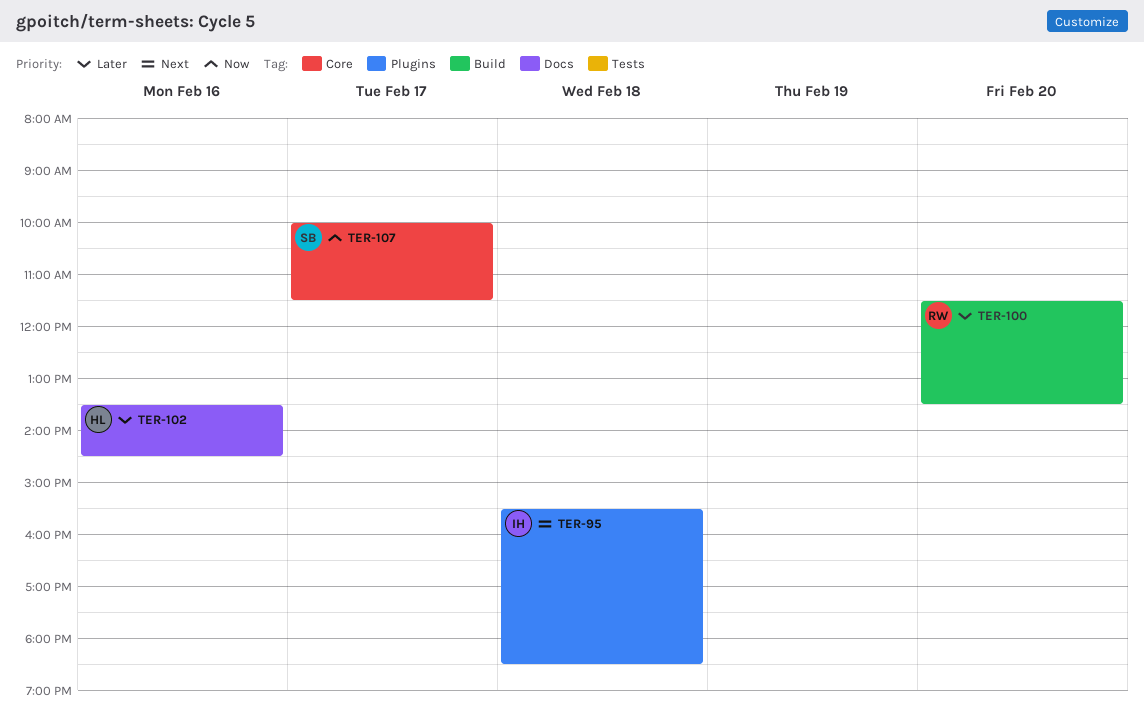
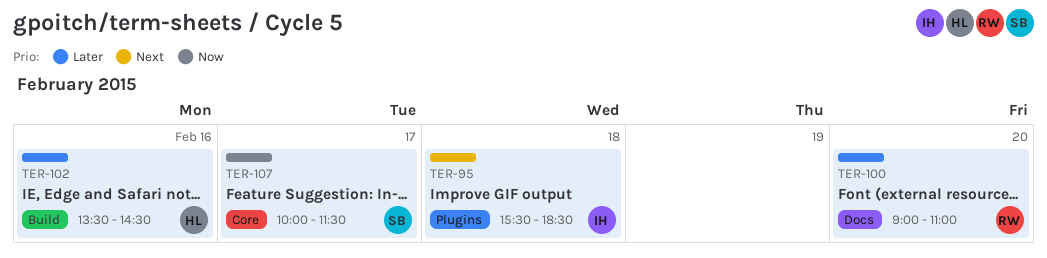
TER-100, label: Build -> Docs
TER-100, begins: 11:30 -> 09:00
TER-100, ends: 13:30 -> 11:00
TER-102, label: Docs -> Build

